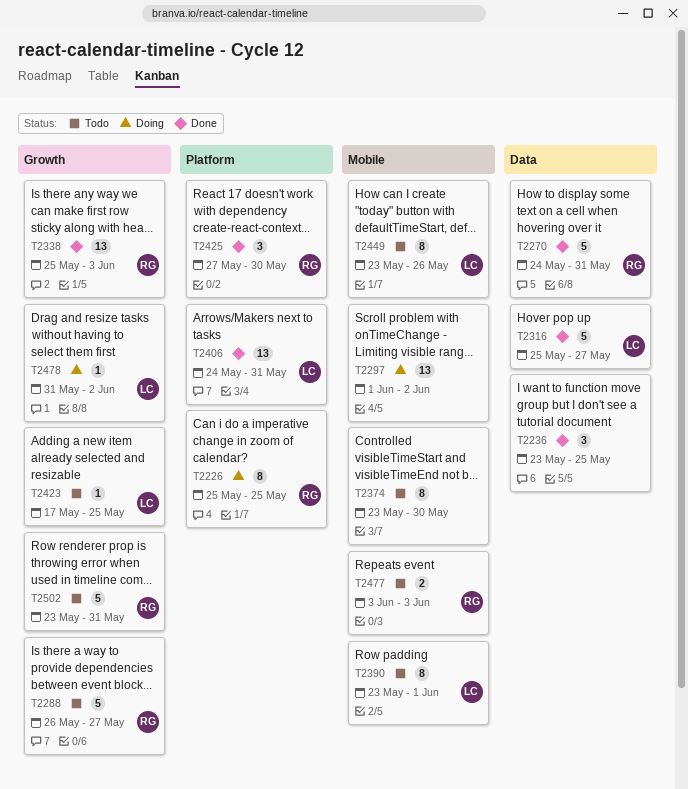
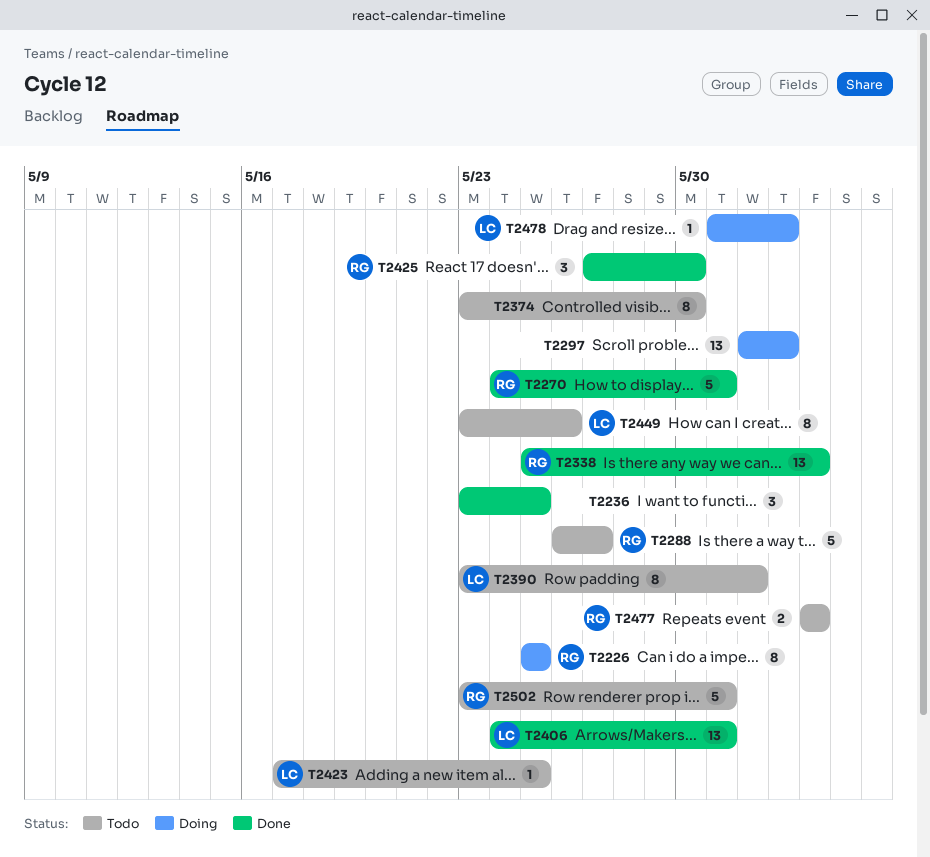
T2316: present -> none

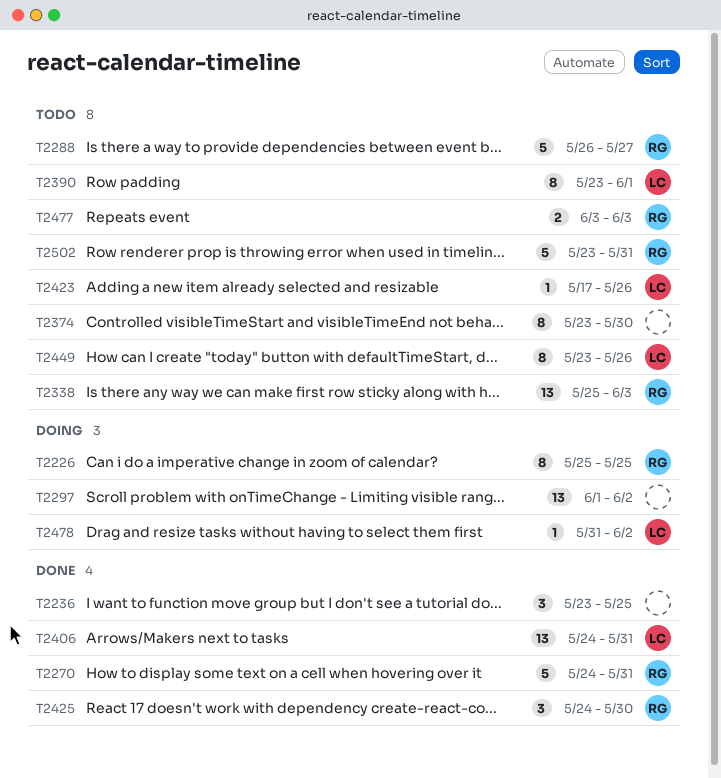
T2338, status: Done -> Todo
T2423, due: May 25 -> May 26
T2425, start: May 27 -> May 24

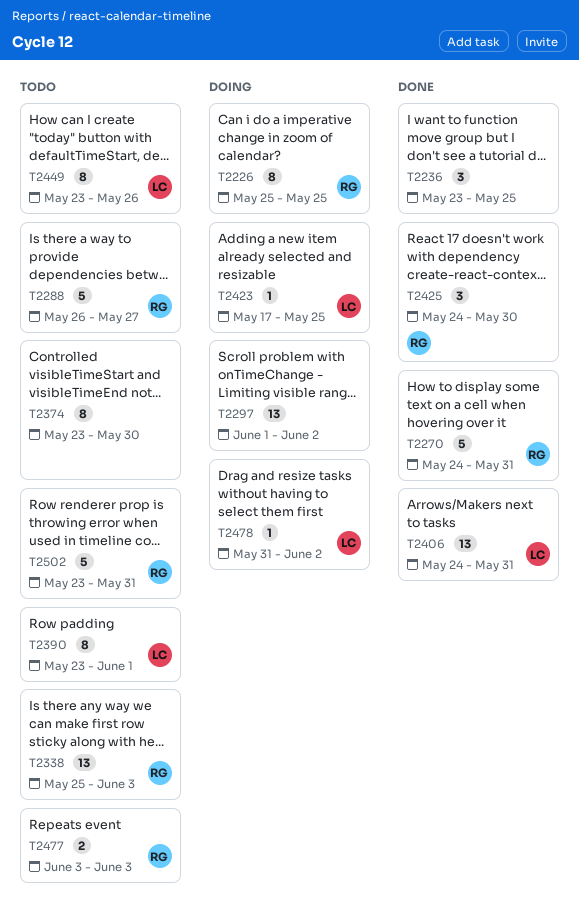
T2423, status: Todo -> Doing
T2423, due: May 26 -> May 25

